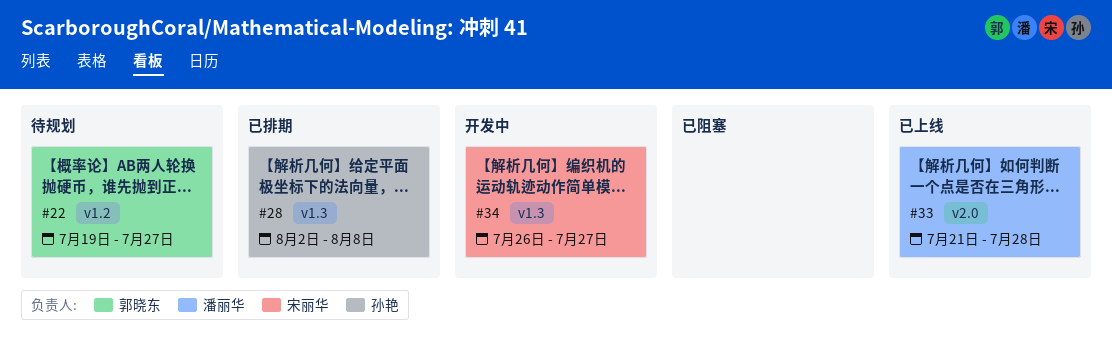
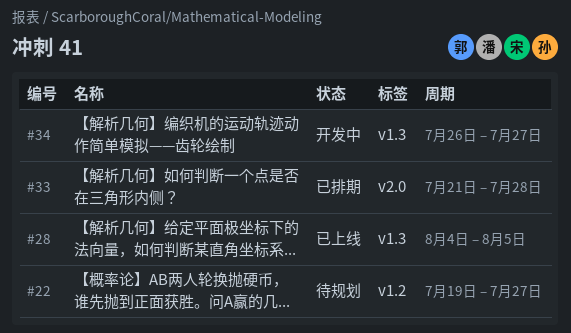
#28, status: 已排期 -> 已上线
#28, start: Aug 2 -> Aug 4
#28, due: Aug 8 -> Aug 5
#33, status: 已上线 -> 已排期

